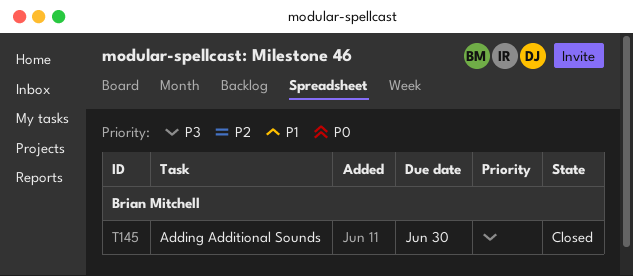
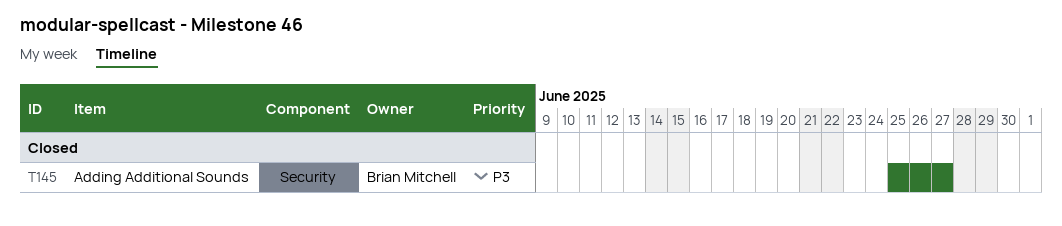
T145, due: Jun 30 -> Jun 27

